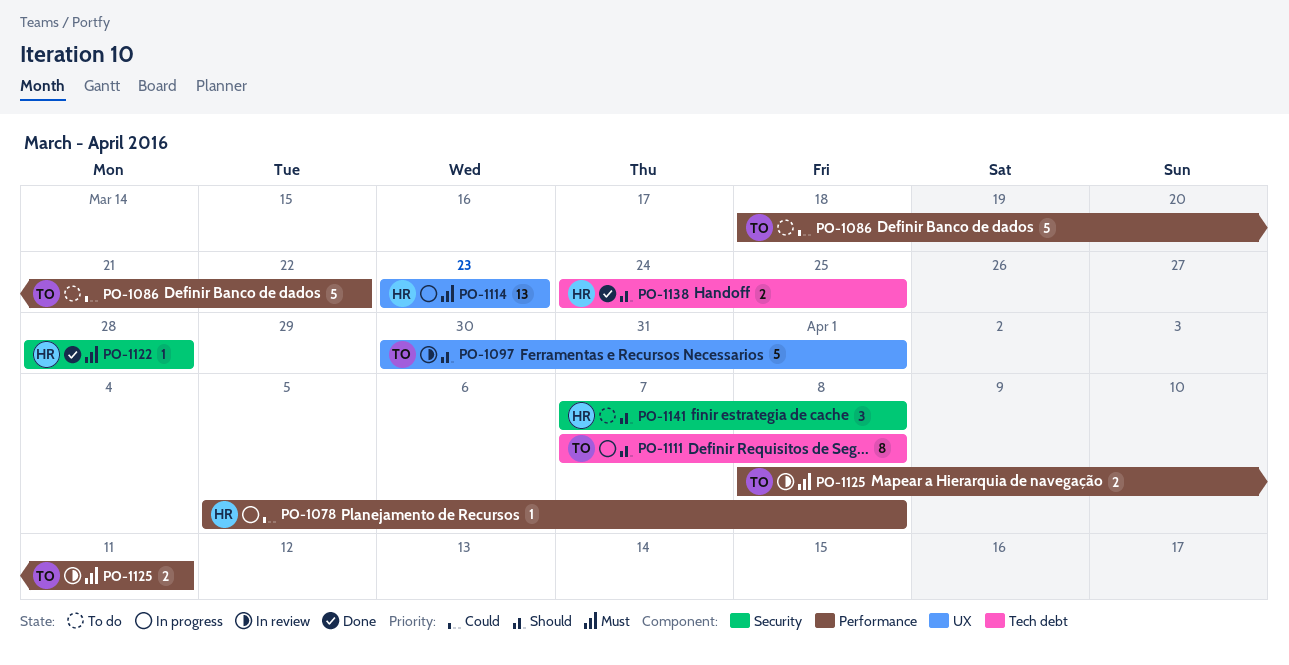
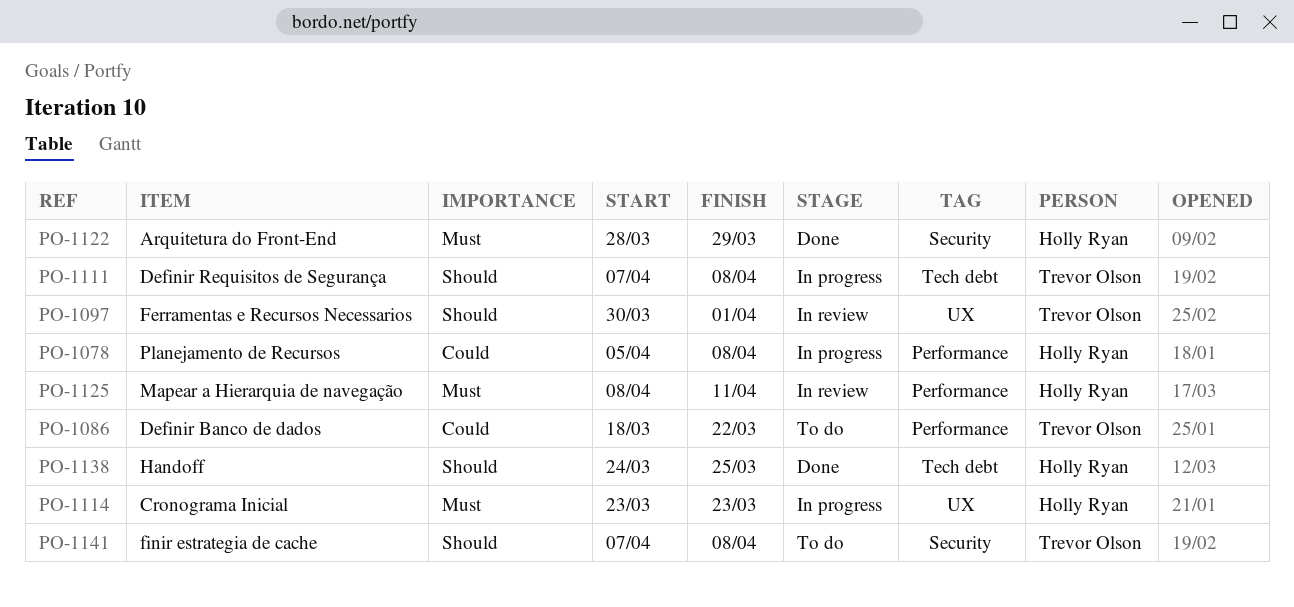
PO-1122, due: Mar 28 -> Mar 29
PO-1125, owner: Trevor Olson -> Holly Ryan
PO-1141, owner: Holly Ryan -> Trevor Olson

